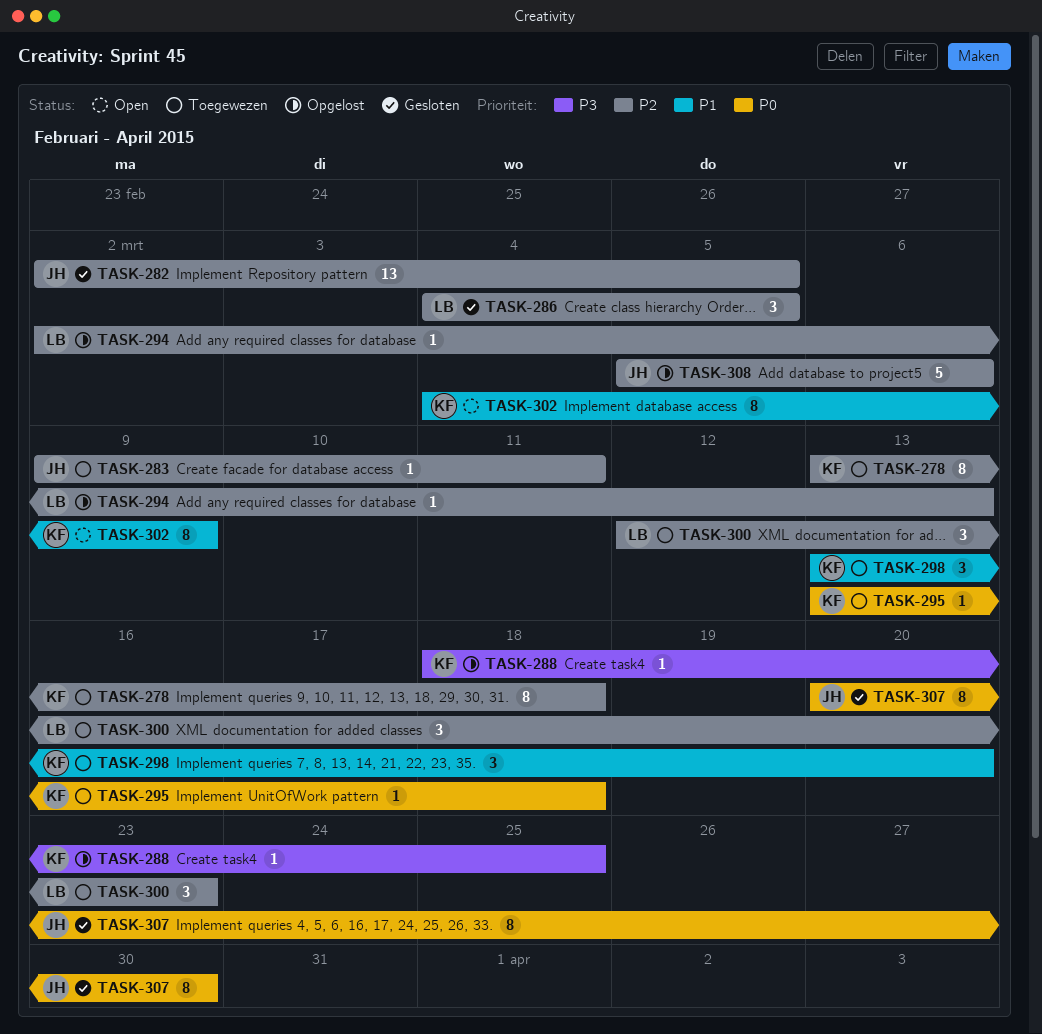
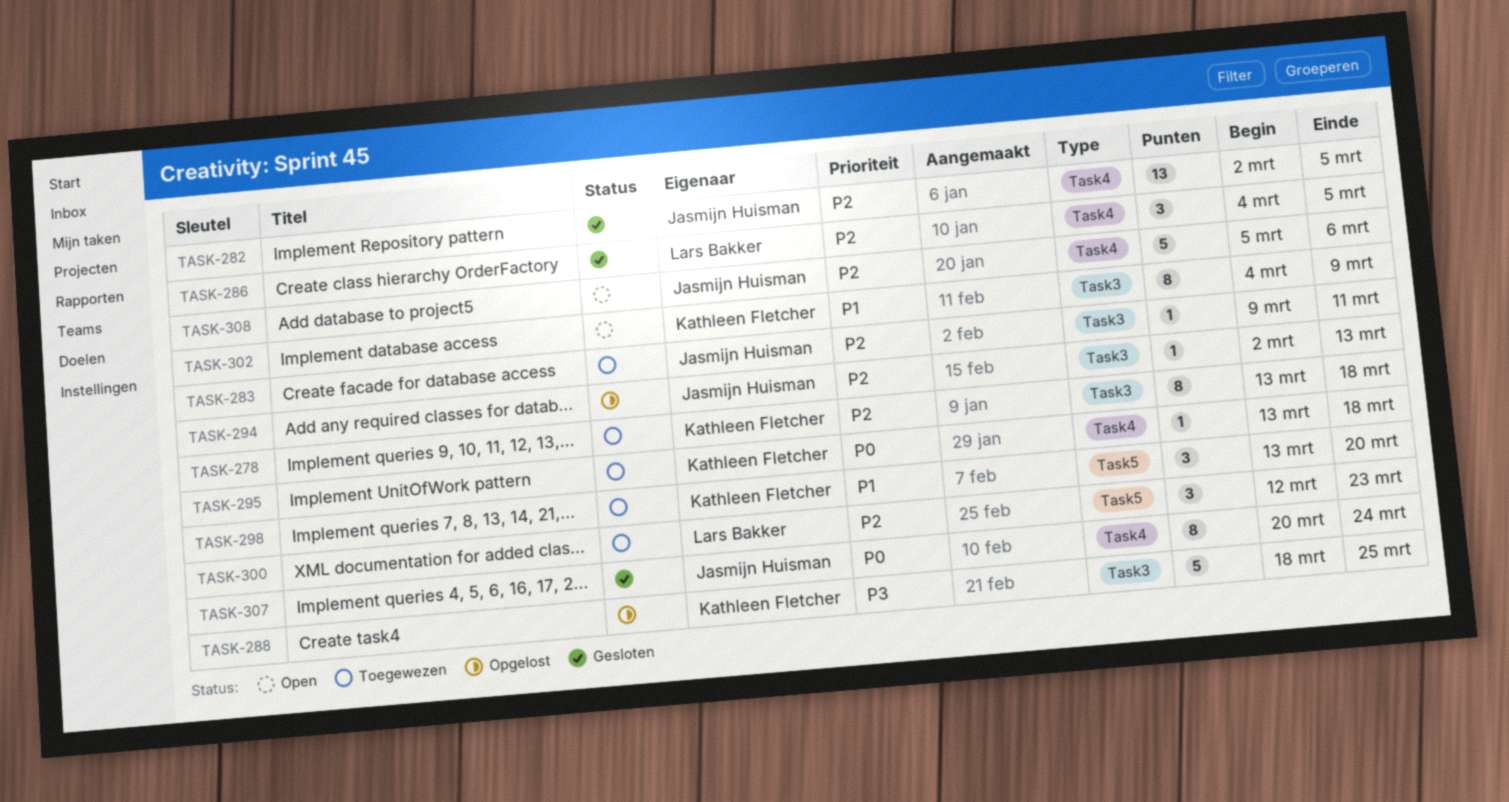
TASK-288, estimate: 1 -> 5
TASK-294, owner: Lars Bakker -> Jasmijn Huisman
TASK-307, due: Mar 30 -> Mar 24
TASK-308, status: Opgelost -> Open

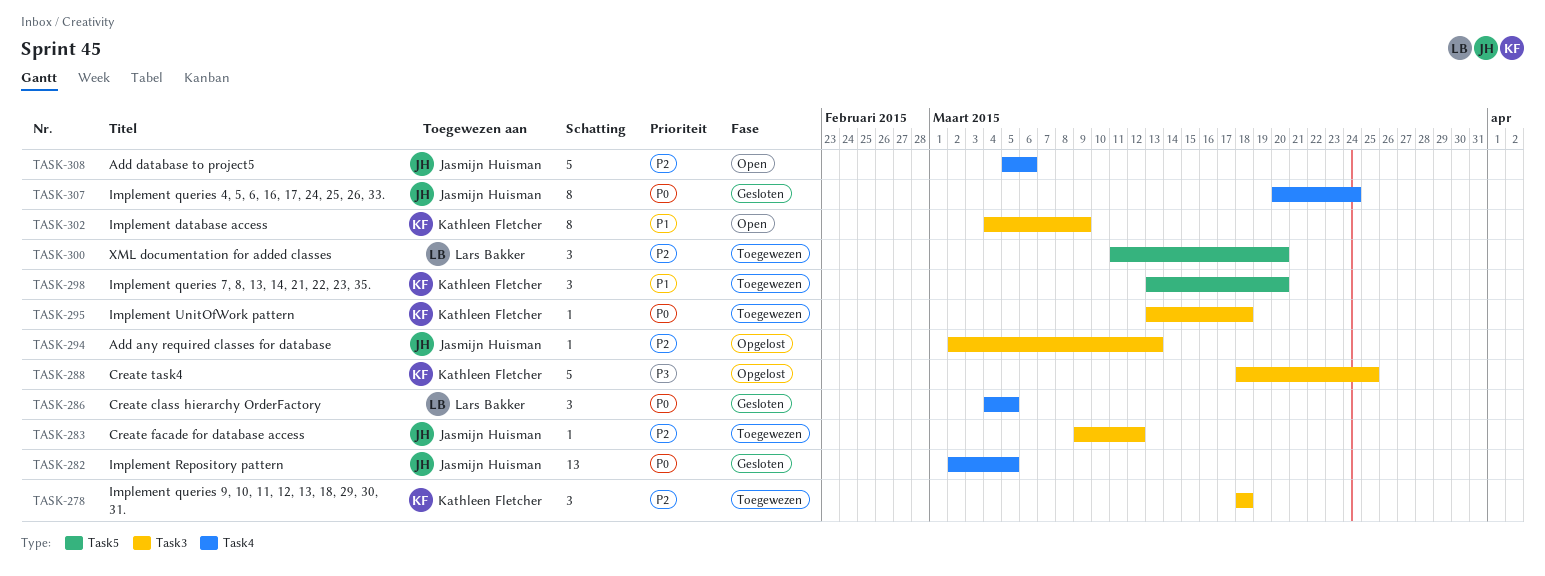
TASK-278, estimate: 8 -> 3
TASK-278, start: Mar 13 -> Mar 18
TASK-282, priority: P2 -> P0
TASK-283, due: Mar 11 -> Mar 12
TASK-286, priority: P2 -> P0
TASK-295, label: Task4 -> Task3
TASK-300, start: Mar 12 -> Mar 11
TASK-300, due: Mar 23 -> Mar 20

